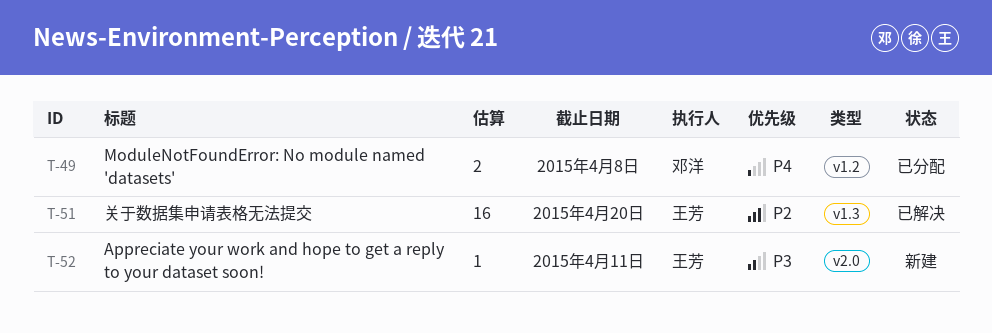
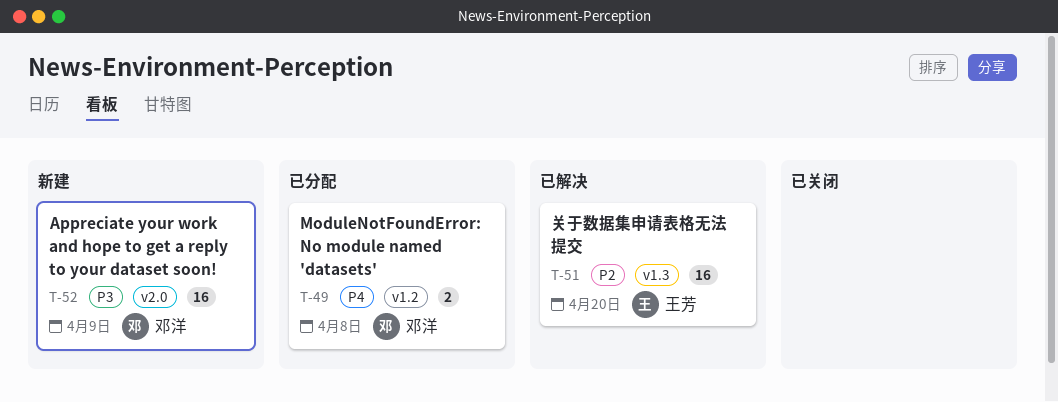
T-52, owner: 王芳 -> 邓洋
T-52, estimate: 1 -> 16
T-52, due: Apr 11 -> Apr 9

